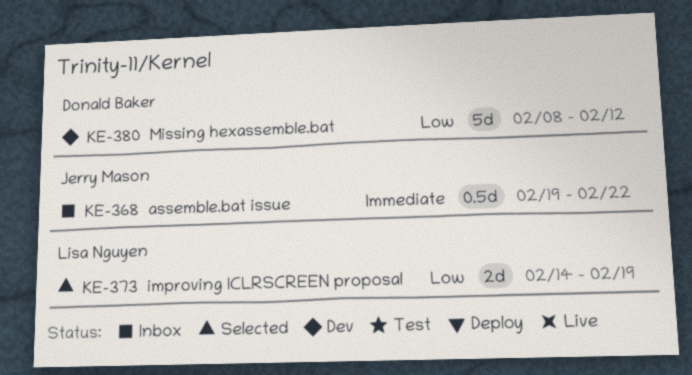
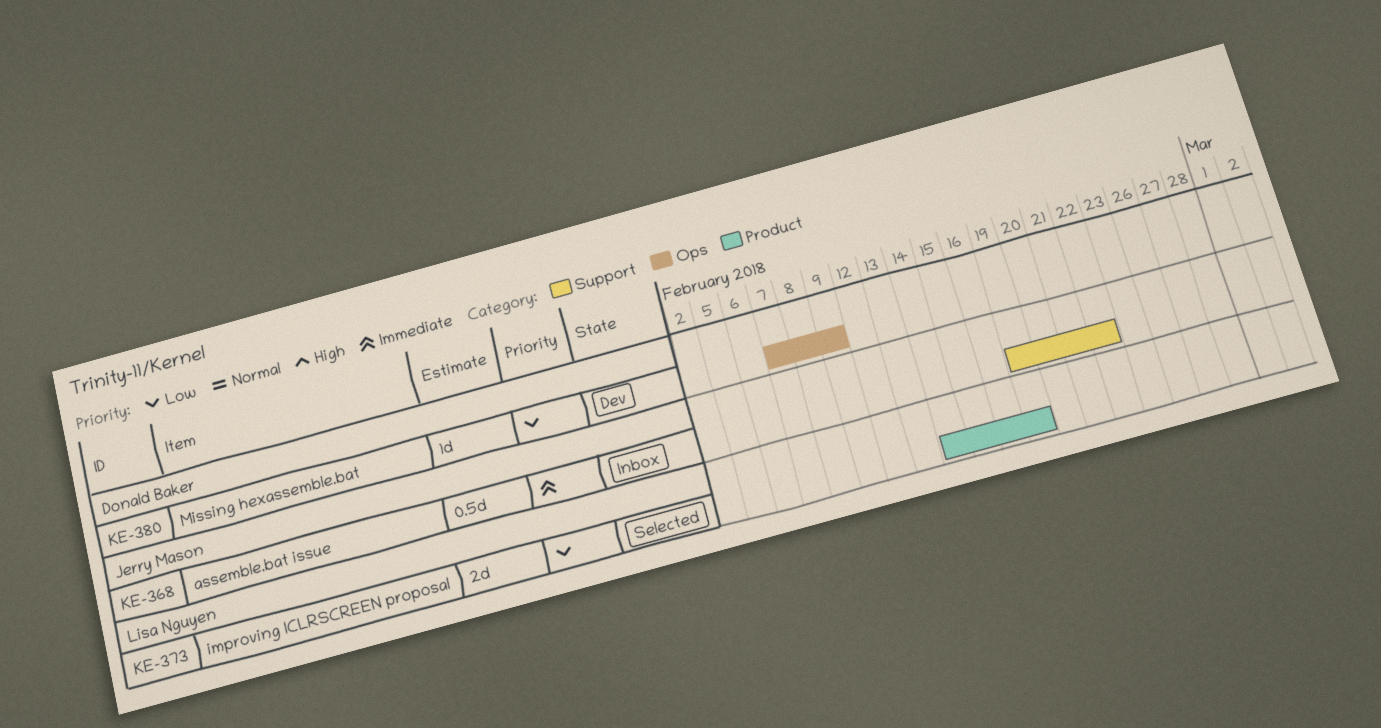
KE-380, estimate: 5d -> 1d
KE-380, start: Feb 8 -> Feb 7
KE-380, due: Feb 12 -> Feb 9

